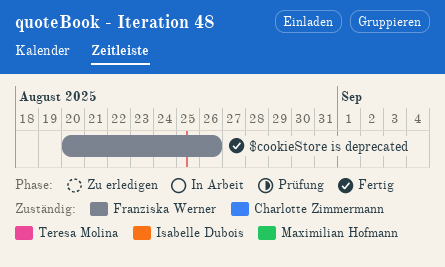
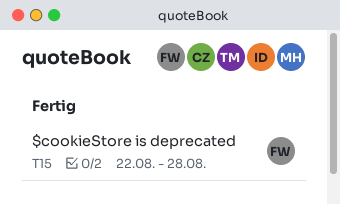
$cookieStore is deprecated, start: Aug 20 -> Aug 22
$cookieStore is deprecated, due: Aug 26 -> Aug 28

